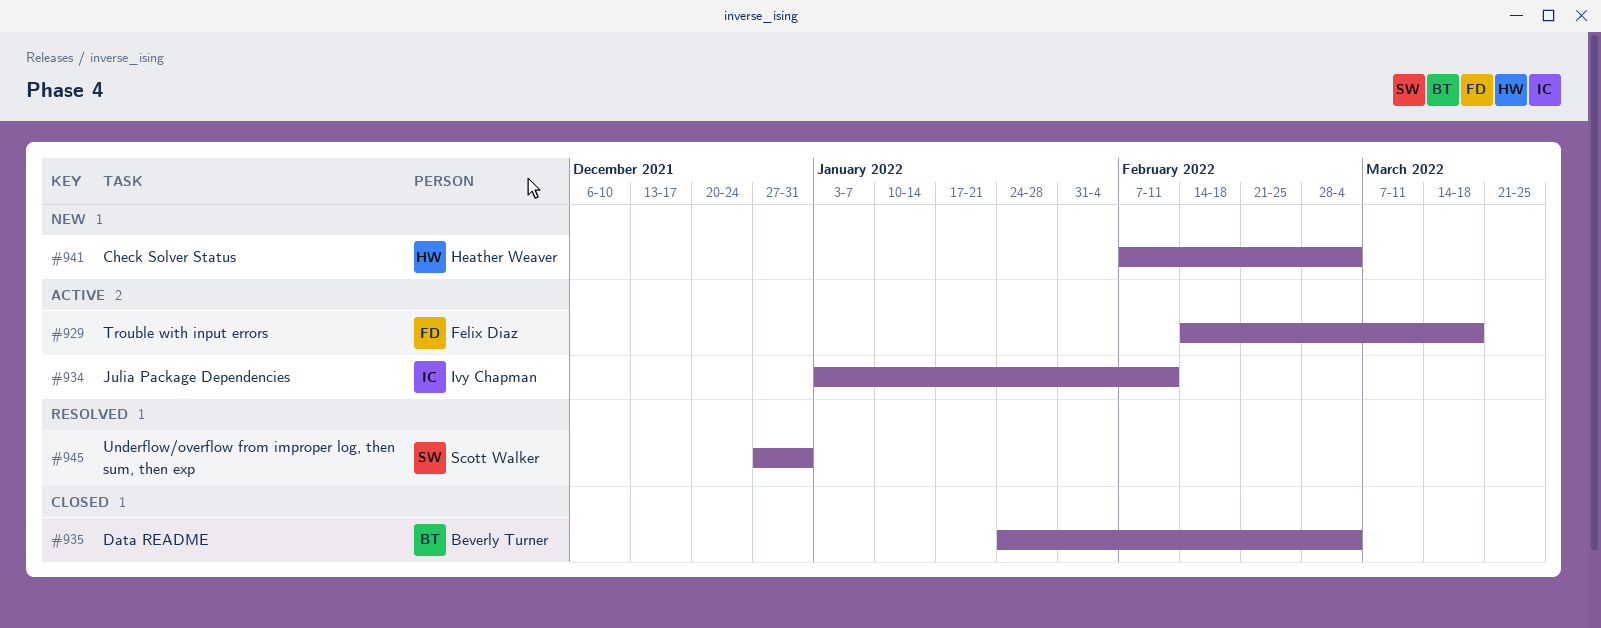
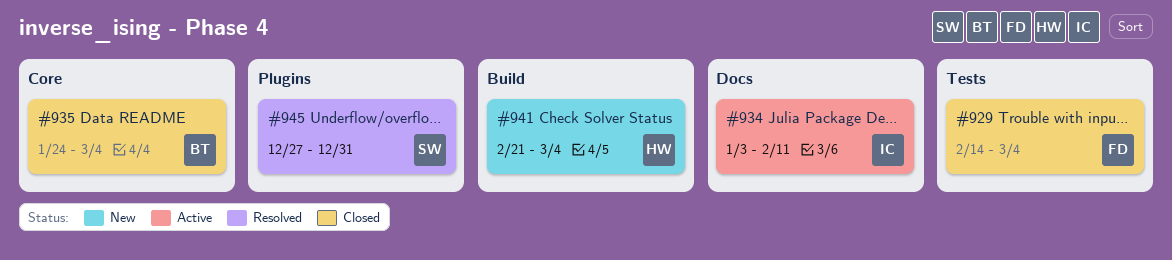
#929, status: Active -> Closed
#929, due: Mar 18 -> Mar 4
#941, start: Feb 7 -> Feb 21

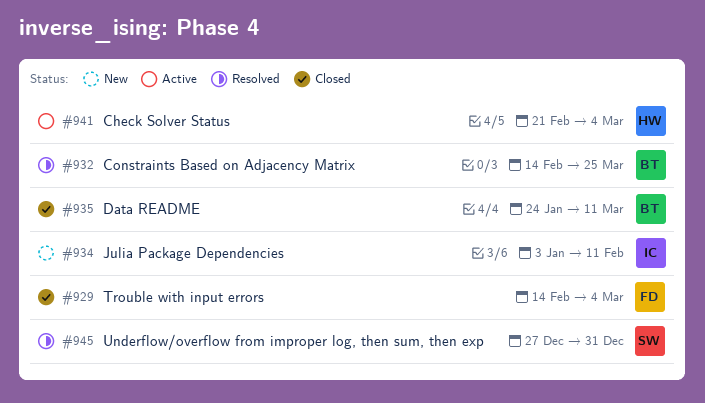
#932: none -> present
#934, status: Active -> New
#935, due: Mar 4 -> Mar 11
#941, status: New -> Active

